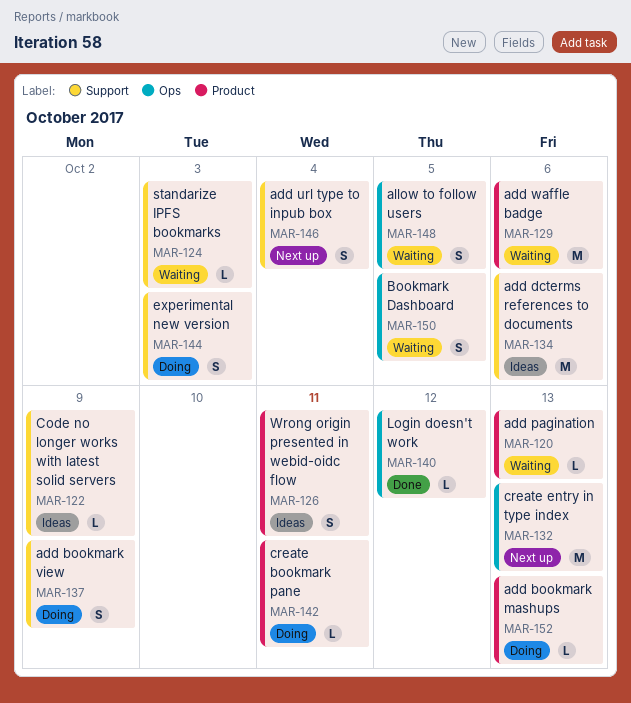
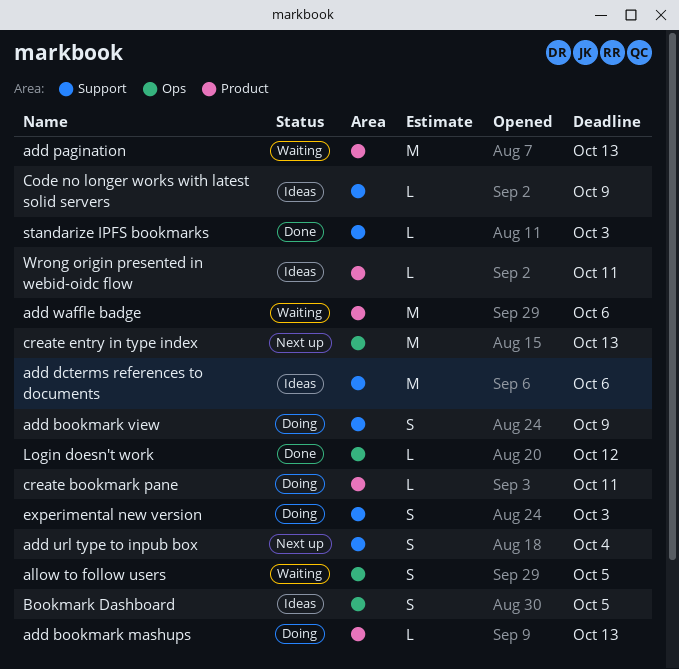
add pagination, estimate: L -> M
Bookmark Dashboard, status: Waiting -> Ideas
standarize IPFS bookmarks, status: Waiting -> Done
Wrong origin presented in webid-oidc flow, estimate: S -> L

